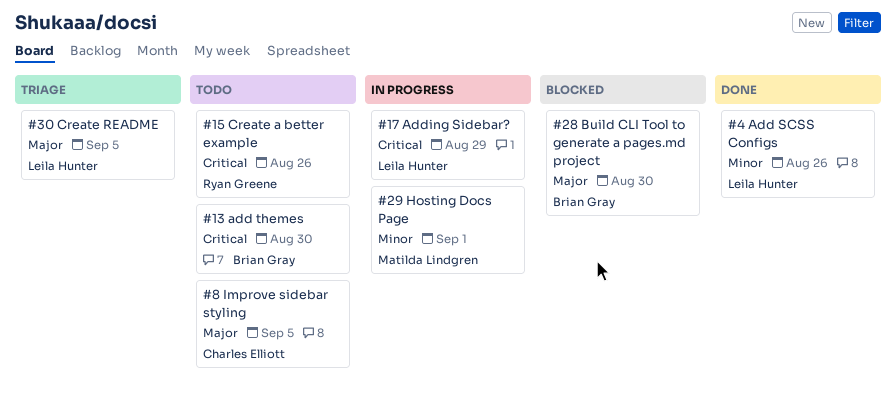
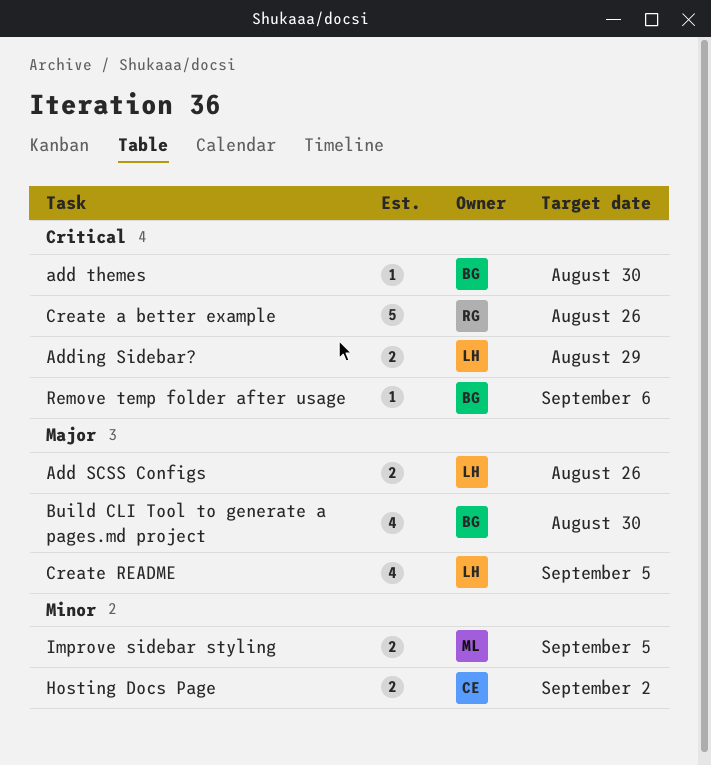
Add SCSS Configs, priority: Minor -> Major
Hosting Docs Page, owner: Matilda Lindgren -> Charles Elliott
Hosting Docs Page, due: Sep 1 -> Sep 2
Improve sidebar styling, owner: Charles Elliott -> Matilda Lindgren
Improve sidebar styling, priority: Major -> Minor
Remove temp folder after usage: none -> present

